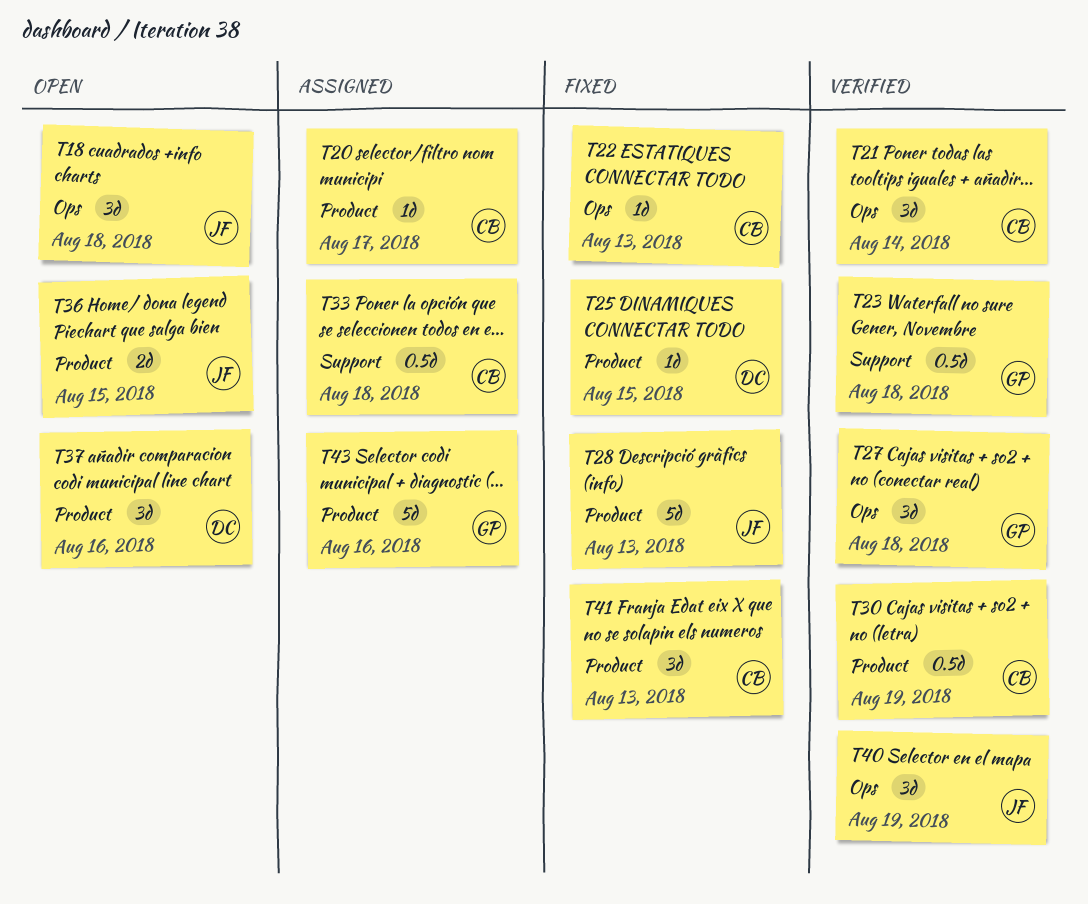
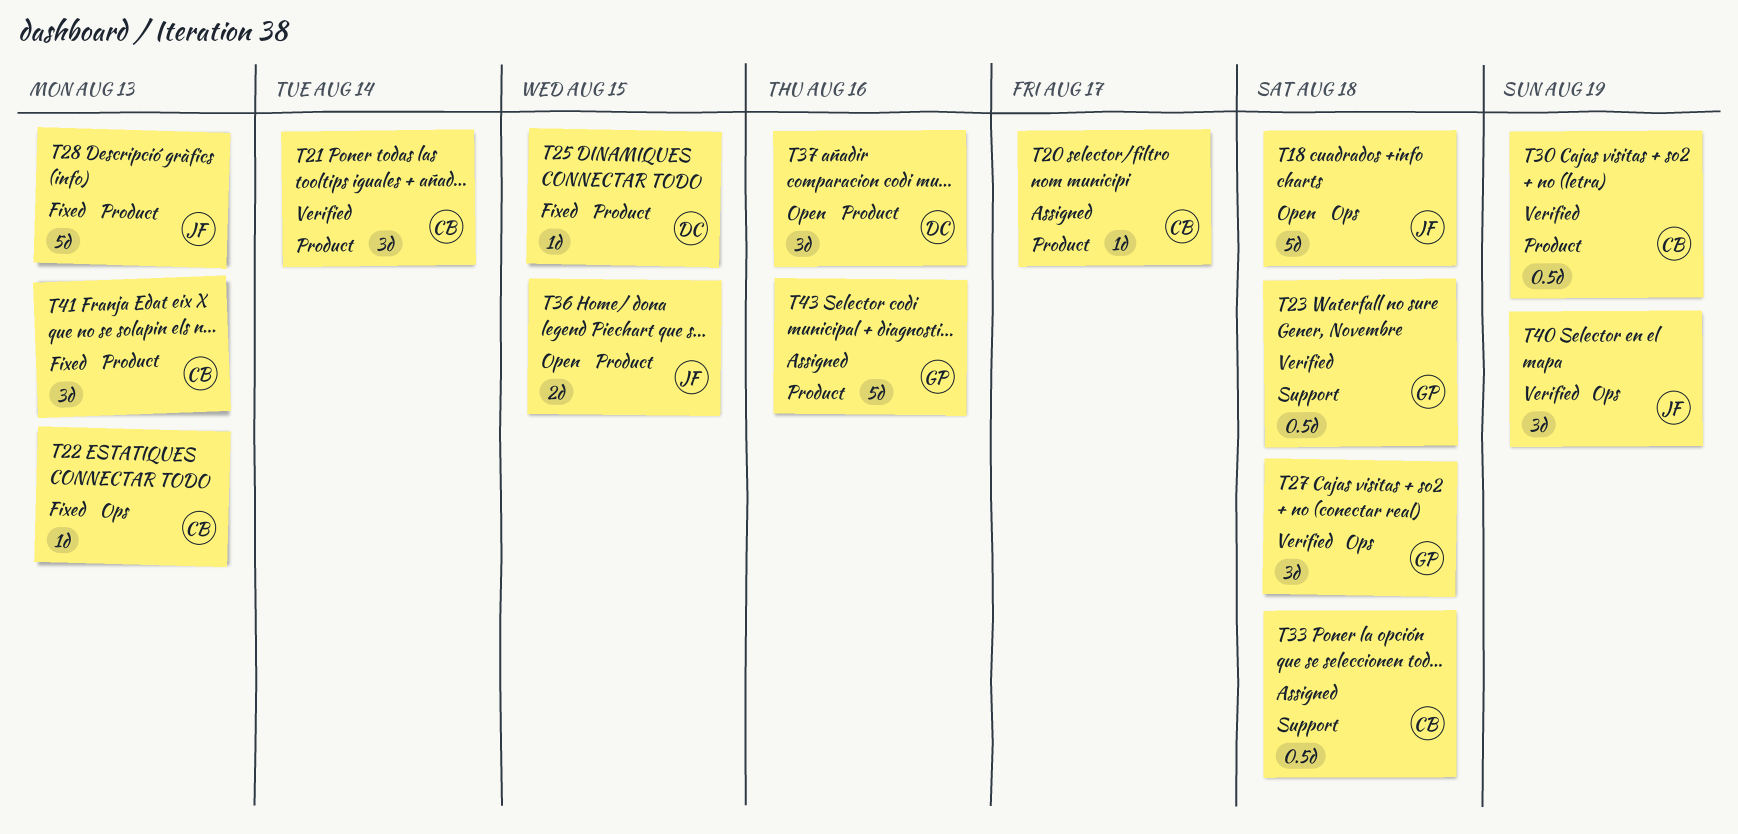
T18, estimate: 3d -> 5d
T21, label: Ops -> Product

